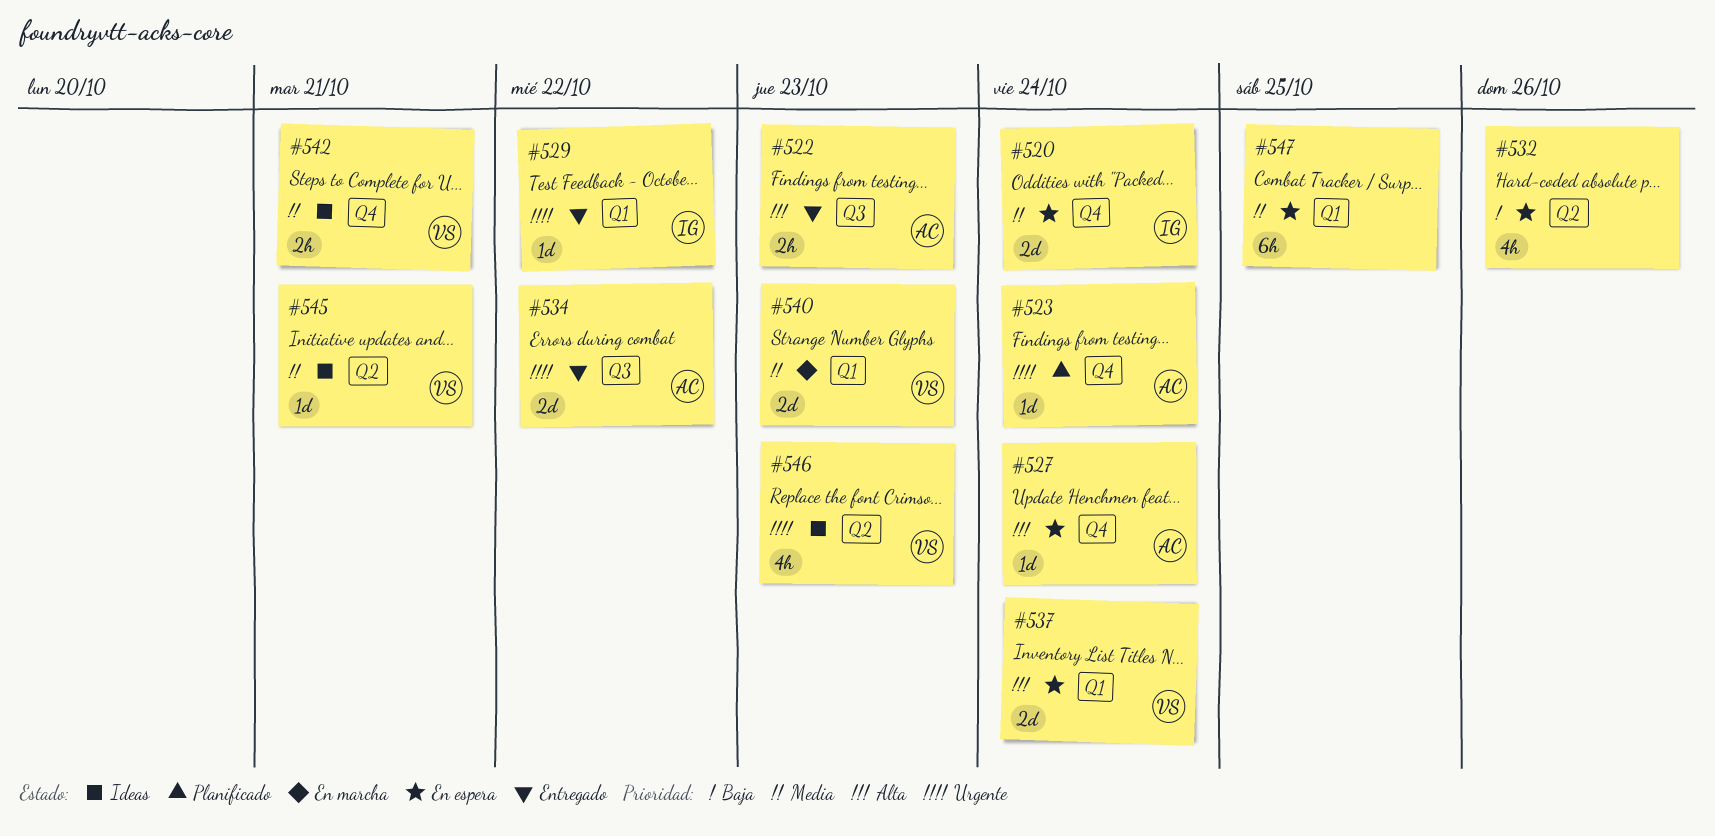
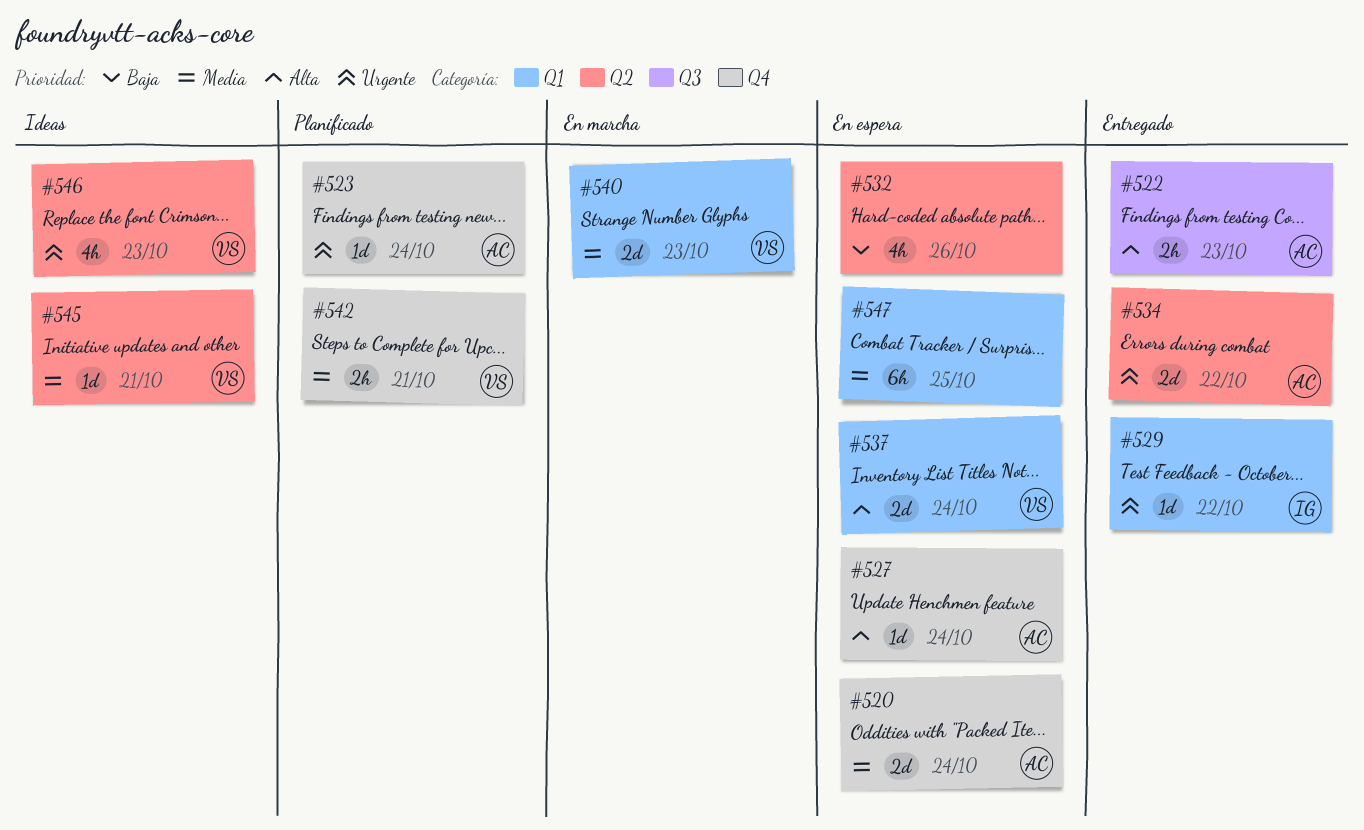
#520, owner: IG -> AC
#534, label: Q3 -> Q2
#542, status: Ideas -> Planificado

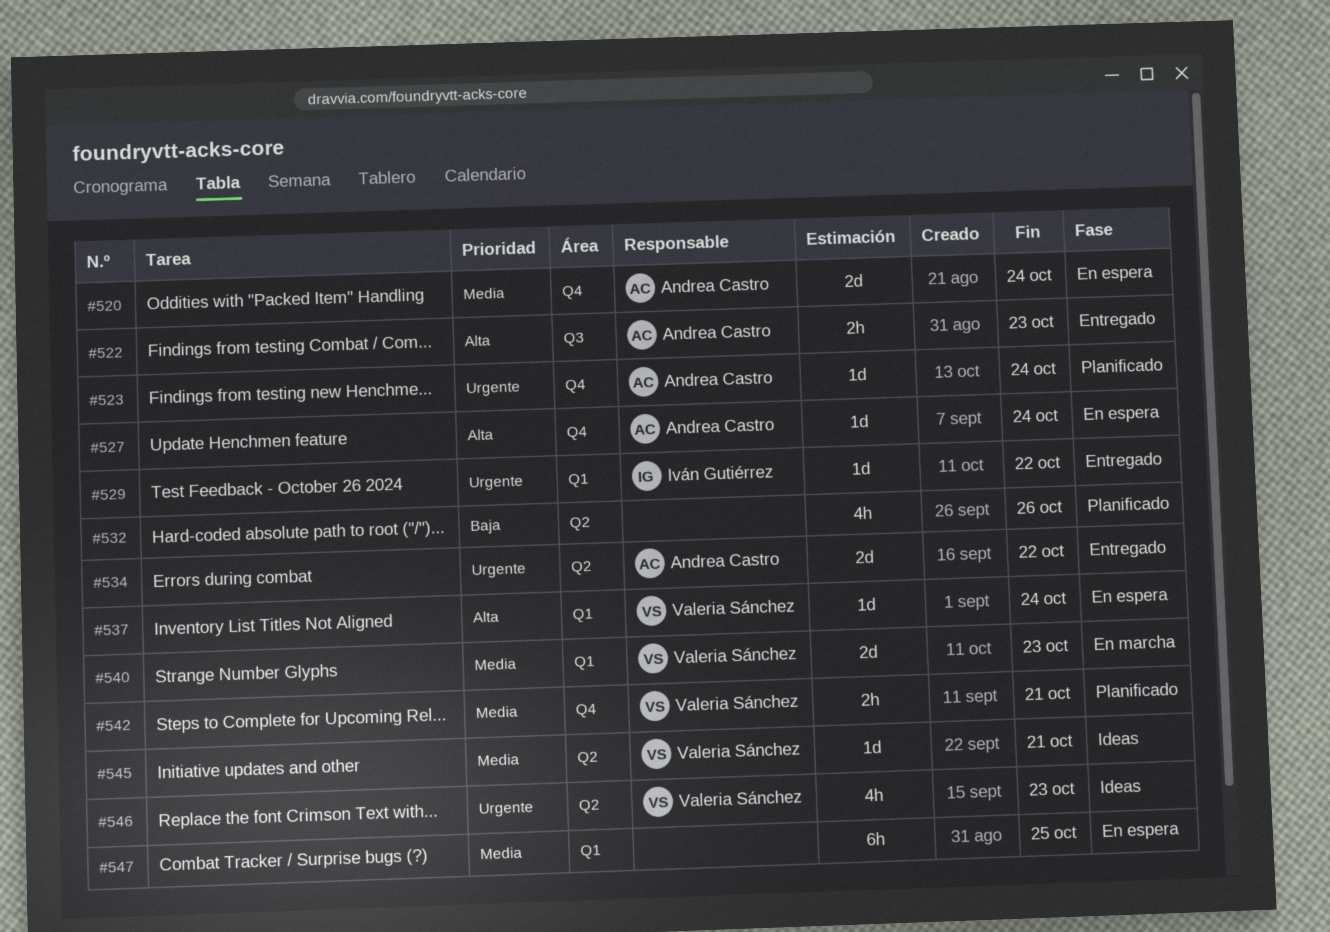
#532, status: En espera -> Planificado
#537, estimate: 2d -> 1d

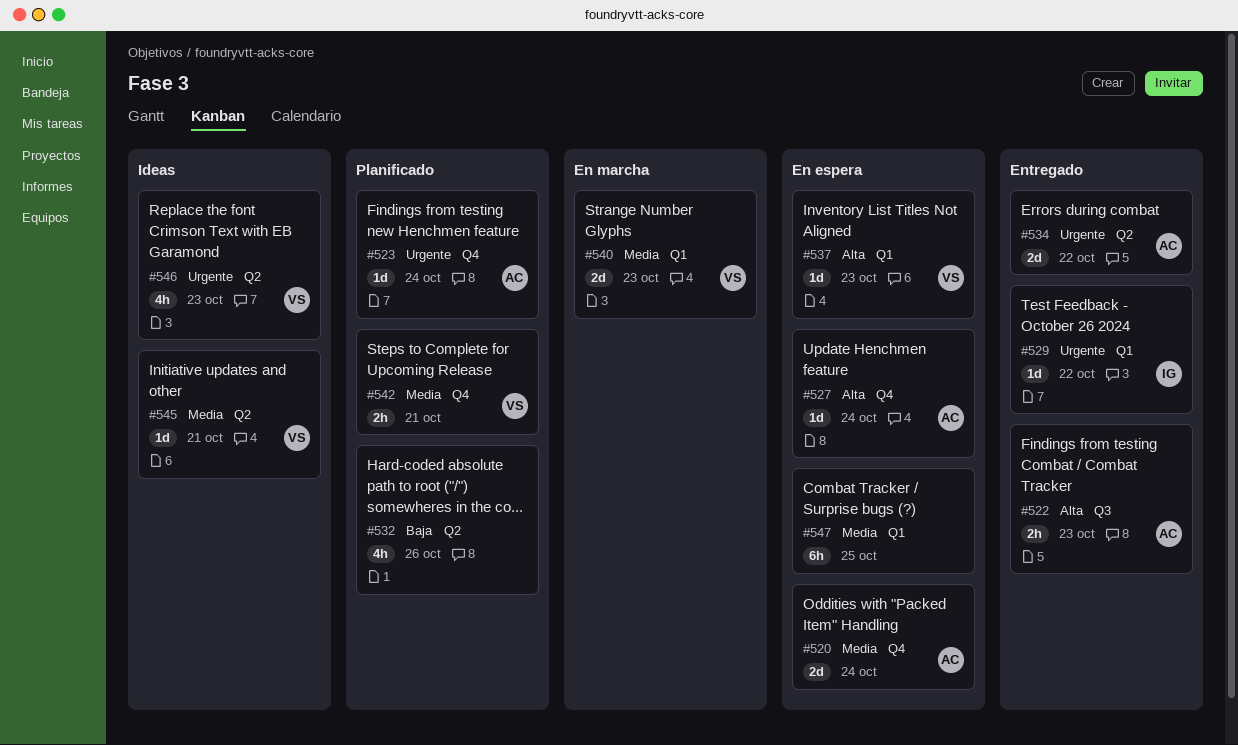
#537, due: Oct 24 -> Oct 23

